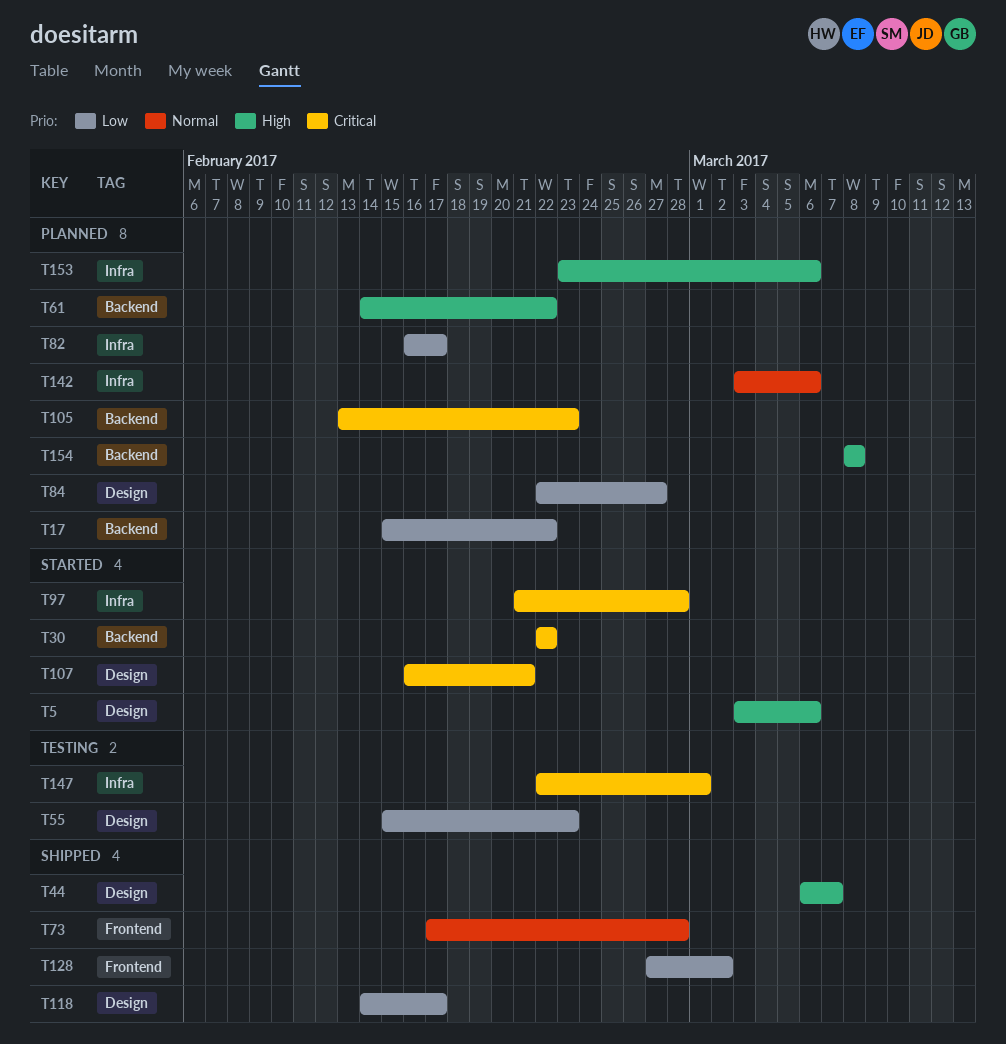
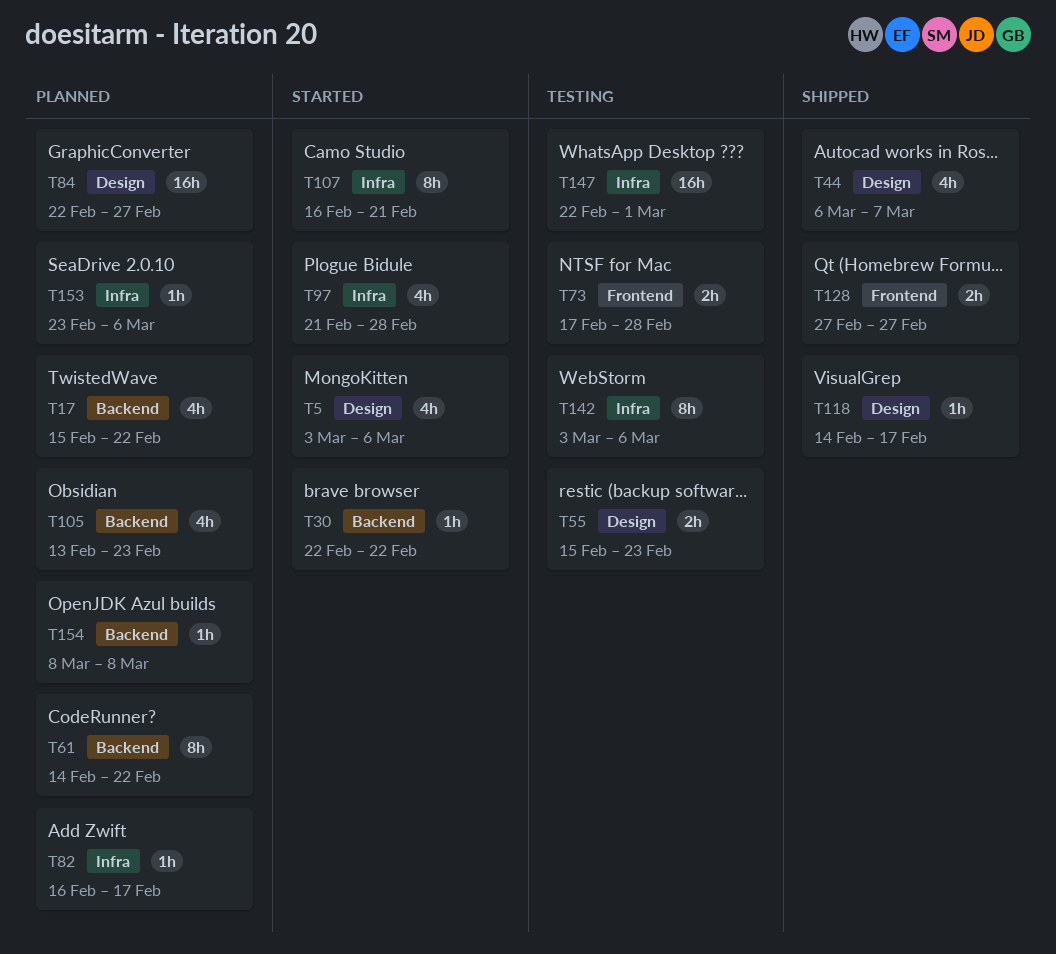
T73, status: Shipped -> Testing
T107, label: Design -> Infra
T128, due: Mar 2 -> Feb 27
T142, status: Planned -> Testing

